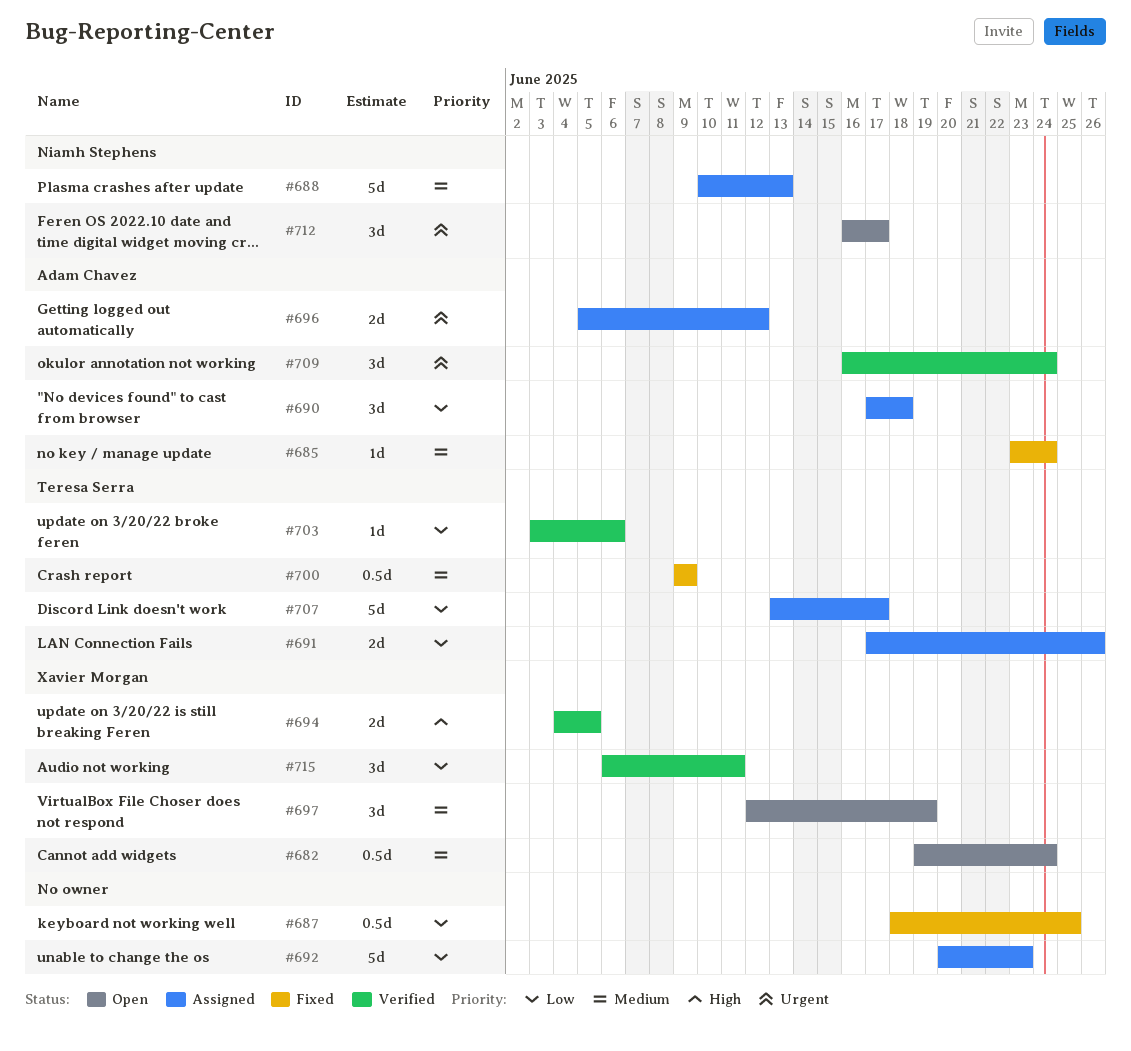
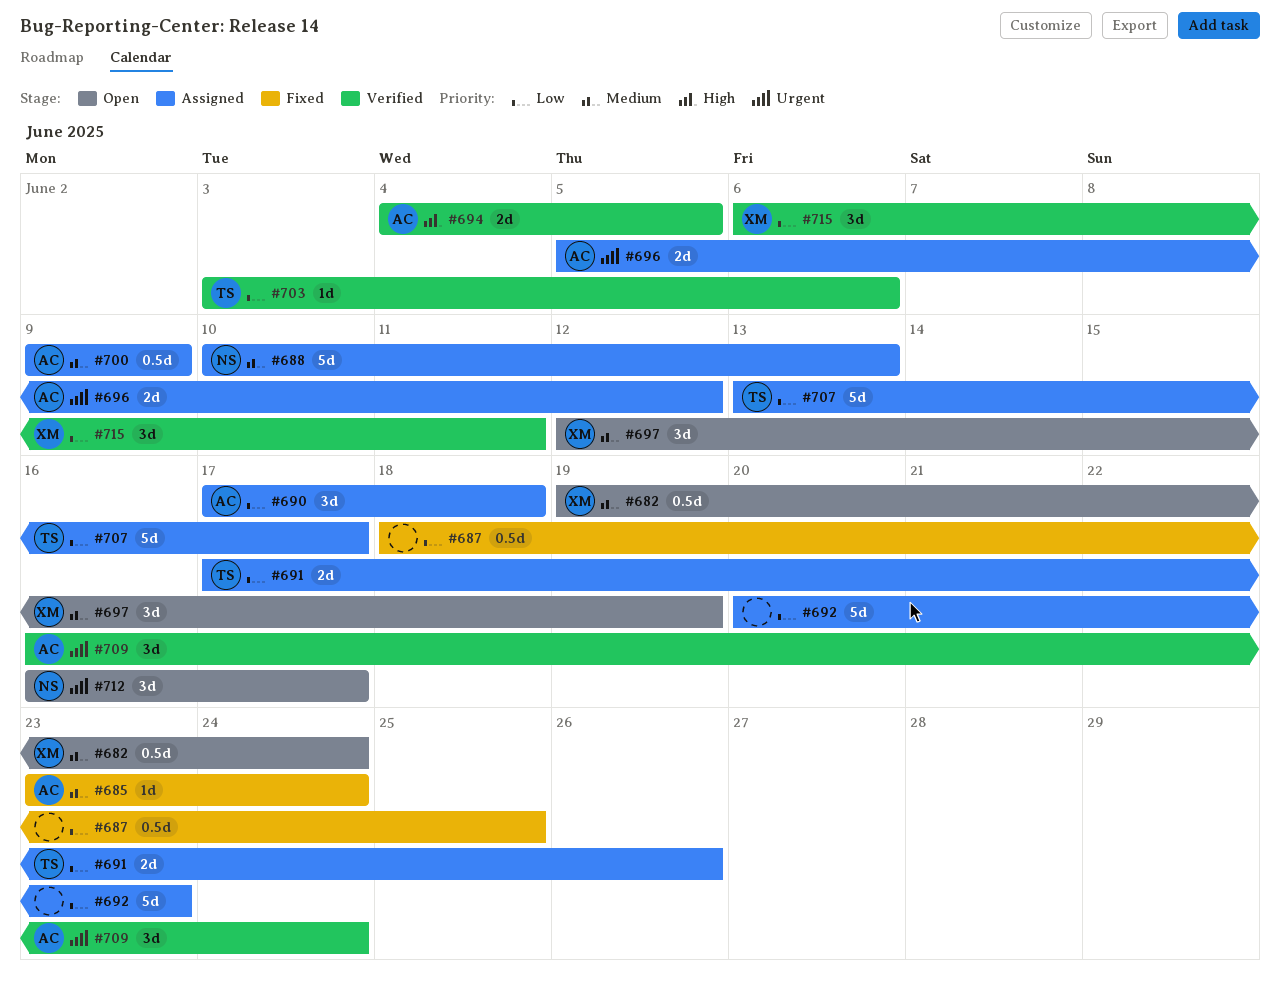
#694, owner: Xavier Morgan -> Adam Chavez
#700, status: Fixed -> Assigned
#700, owner: Teresa Serra -> Adam Chavez

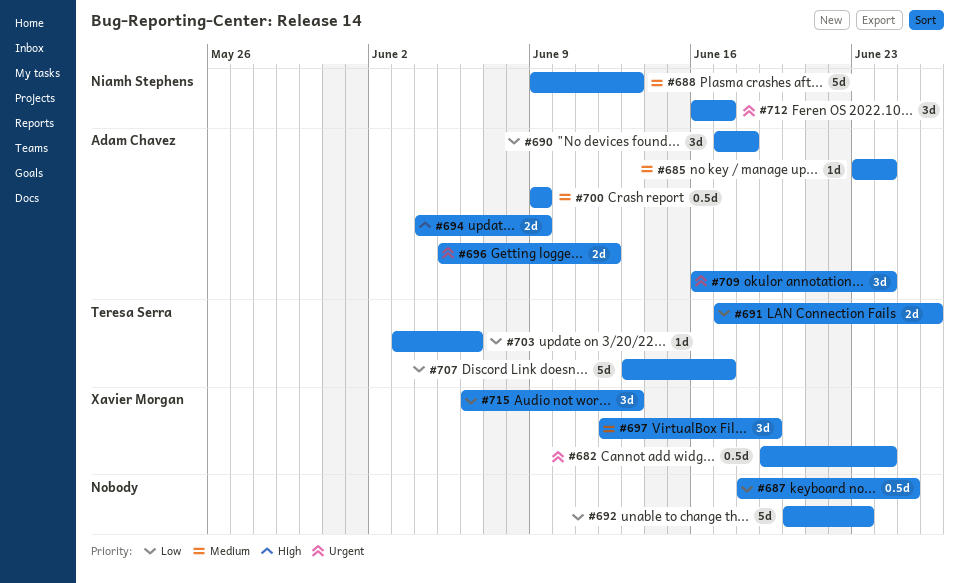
#682, priority: Medium -> Urgent
#688, start: Jun 10 -> Jun 9
#694, due: Jun 5 -> Jun 9
#715, due: Jun 11 -> Jun 13

